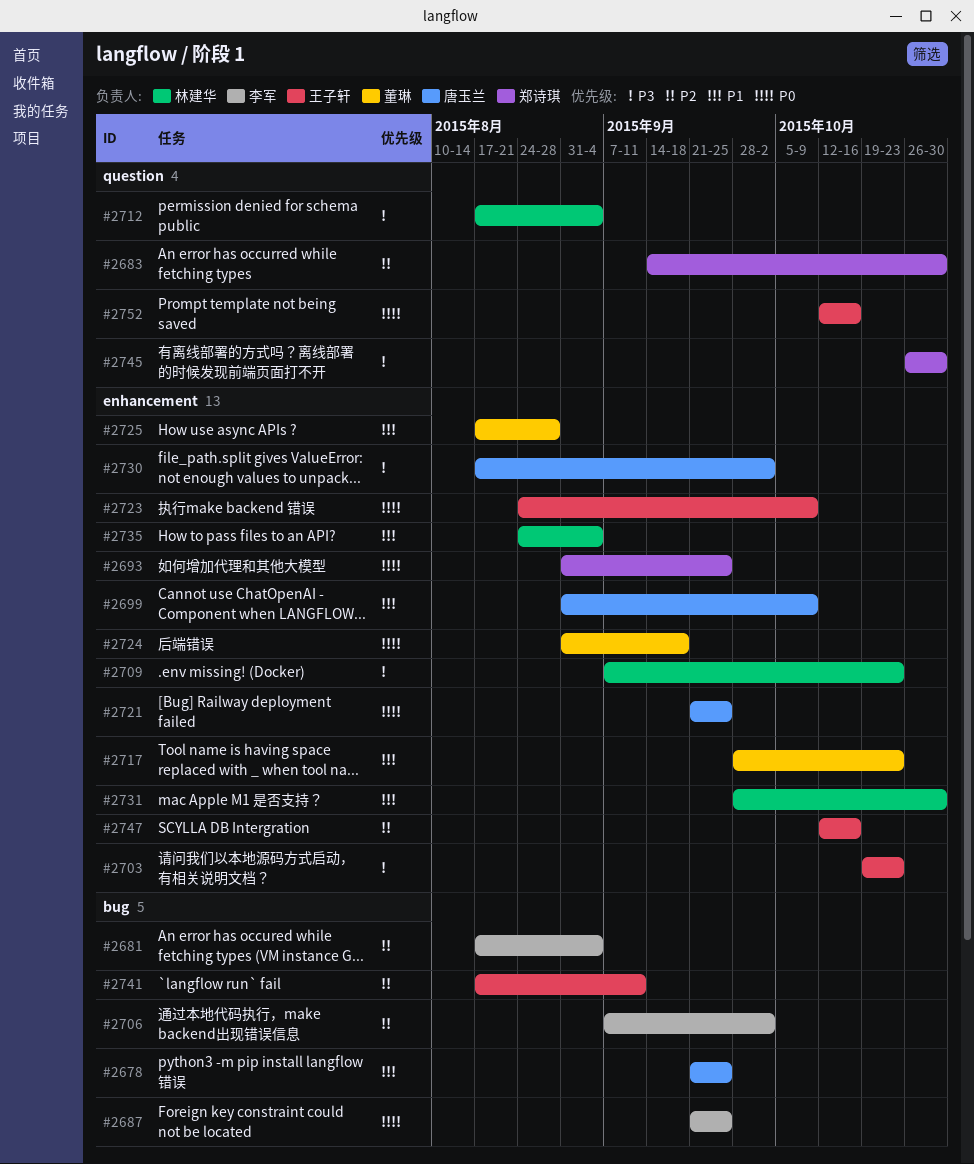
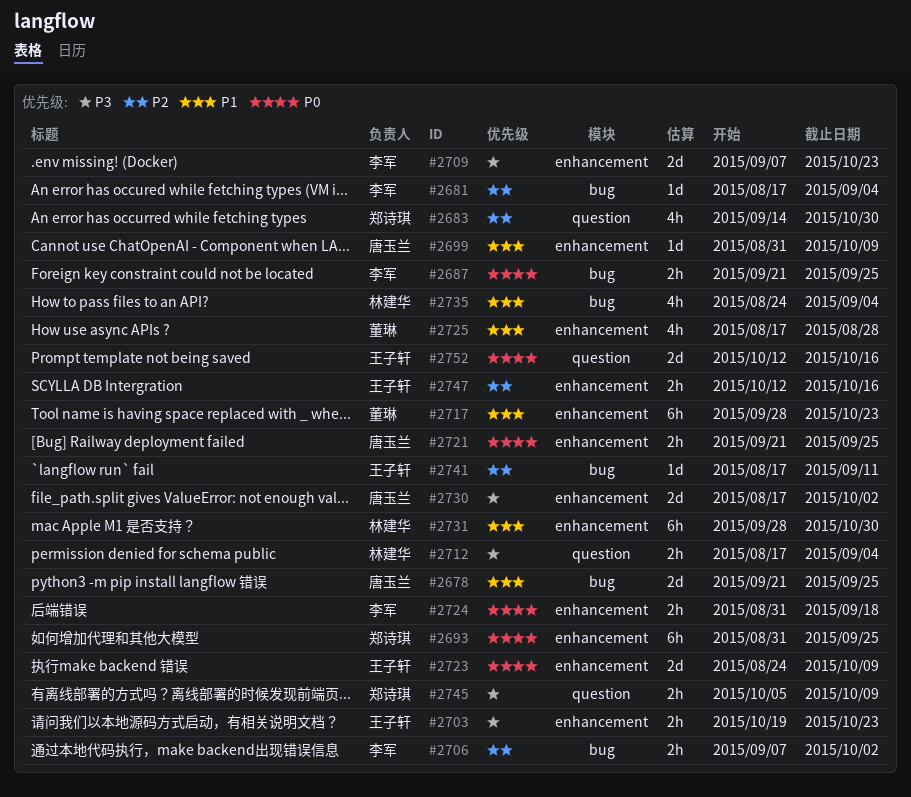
#2709, owner: 林建华 -> 李军
#2724, owner: 董琳 -> 李军
#2735, label: enhancement -> bug
#2745, start: Oct 26 -> Oct 5
#2745, due: Oct 30 -> Oct 9

